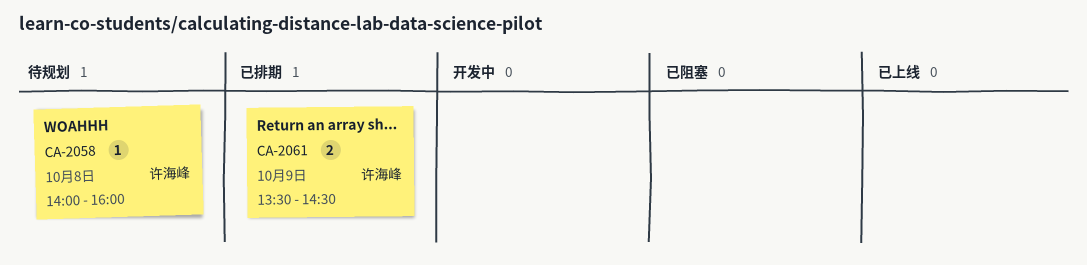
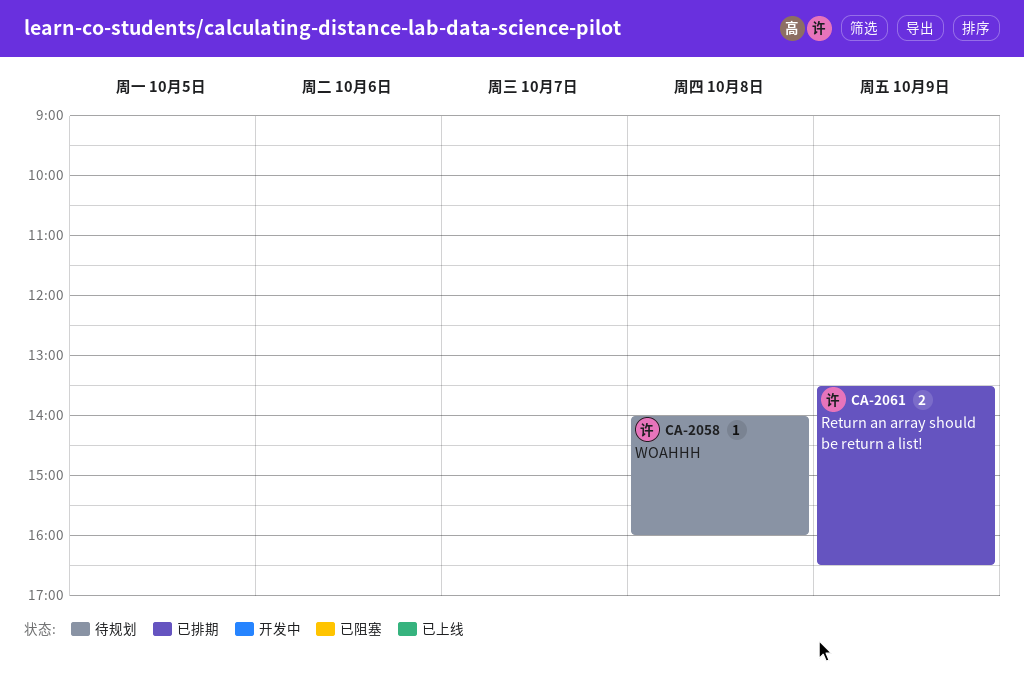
CA-2061, ends: 14:30 -> 16:30

